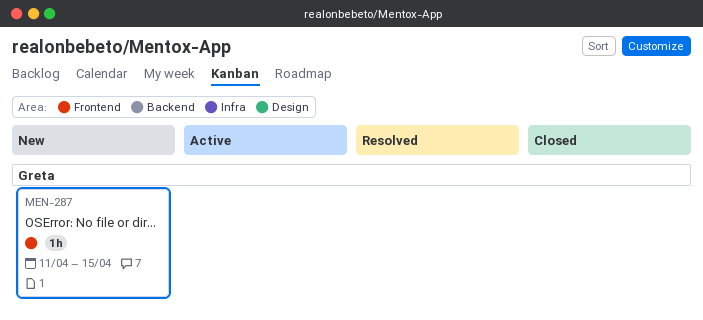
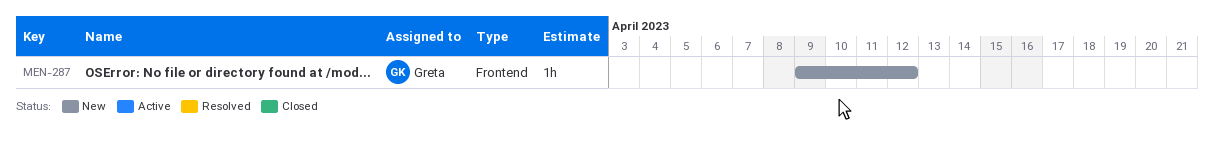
MEN-287, start: Apr 11 -> Apr 9
MEN-287, due: Apr 15 -> Apr 12

